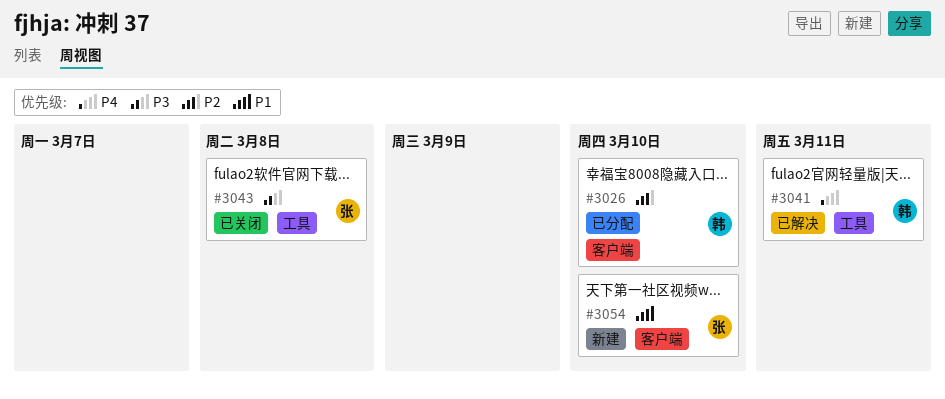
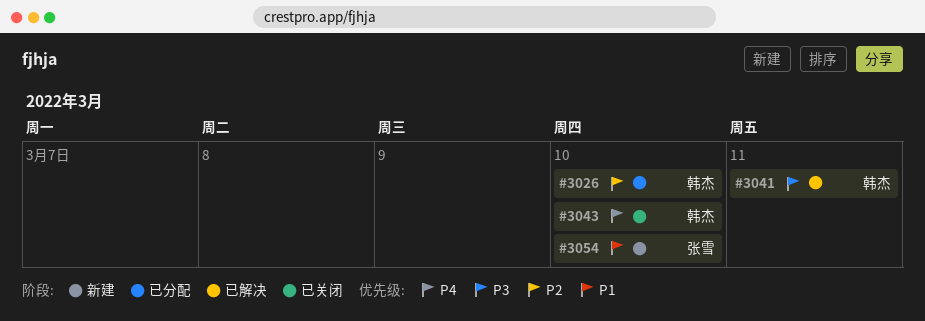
#3041, priority: P4 -> P3
#3043, owner: 张雪 -> 韩杰
#3043, priority: P3 -> P4
#3043, due: Mar 8 -> Mar 10

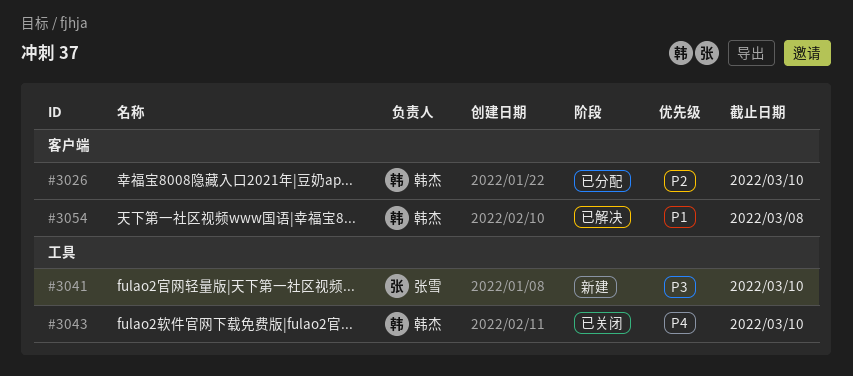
#3041, status: 已解决 -> 新建
#3041, owner: 韩杰 -> 张雪
#3041, due: Mar 11 -> Mar 10
#3054, status: 新建 -> 已解决
#3054, owner: 张雪 -> 韩杰
#3054, due: Mar 10 -> Mar 8

